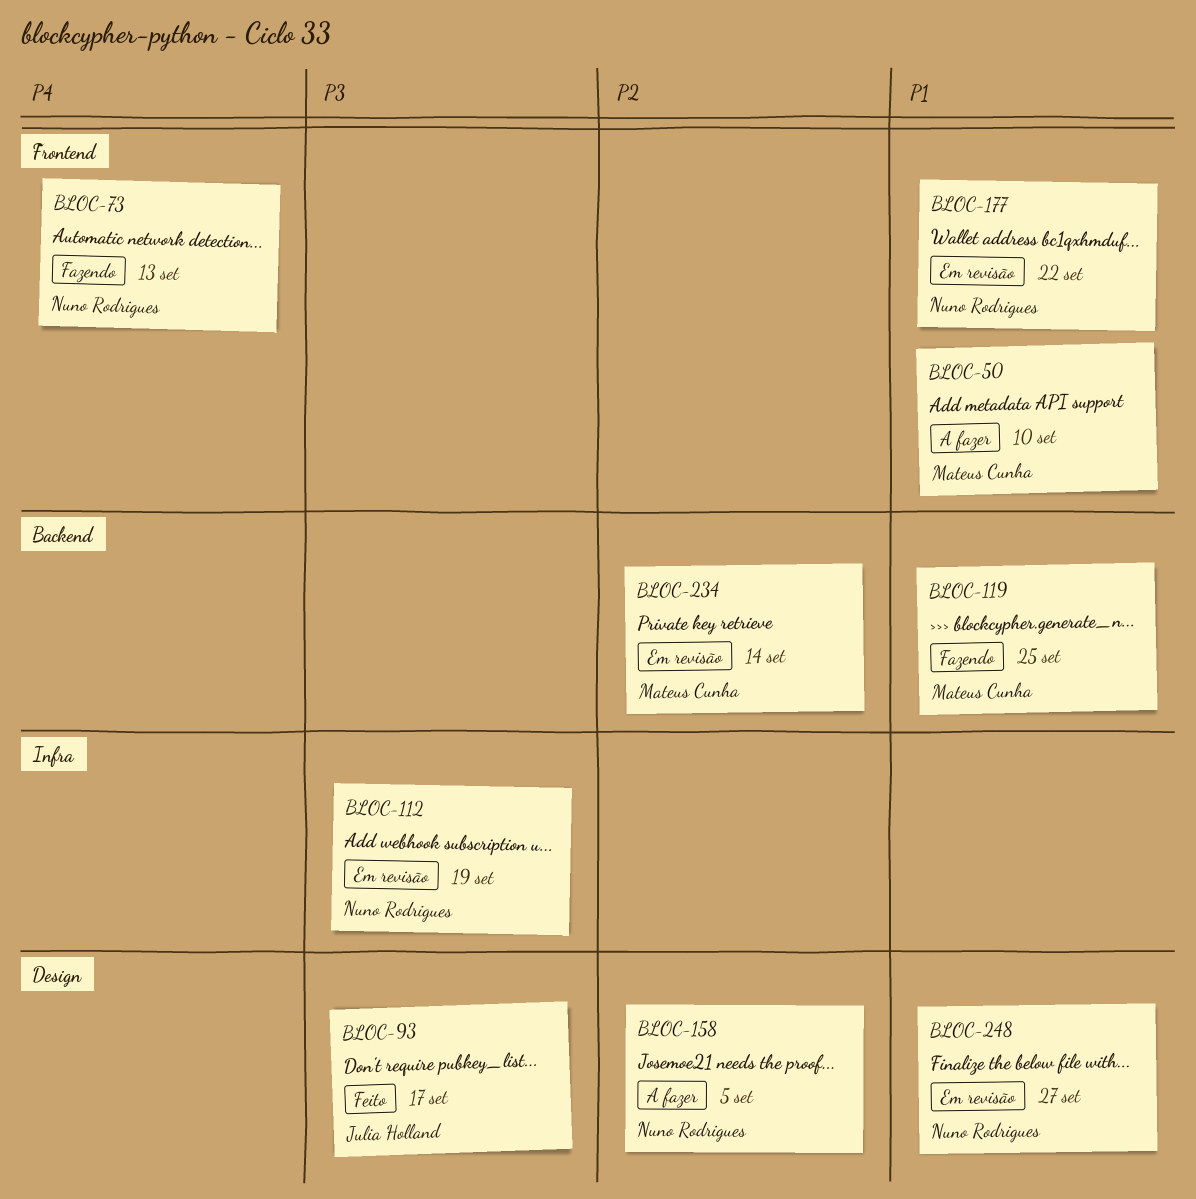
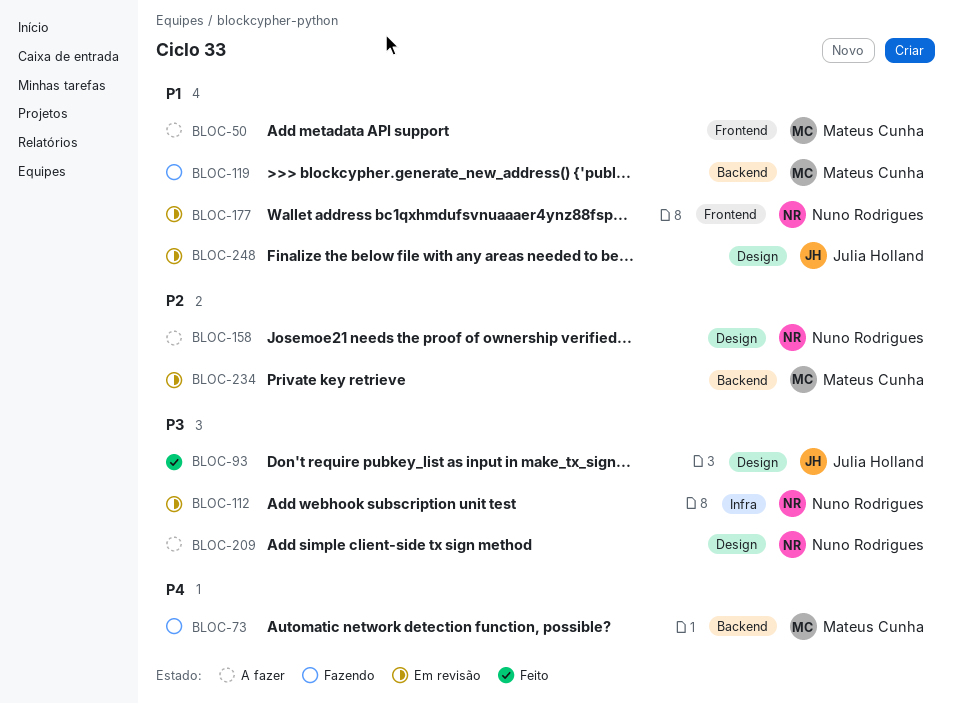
BLOC-73, owner: Nuno Rodrigues -> Mateus Cunha
BLOC-73, label: Frontend -> Backend
BLOC-209: none -> present
BLOC-248, owner: Nuno Rodrigues -> Julia Holland

